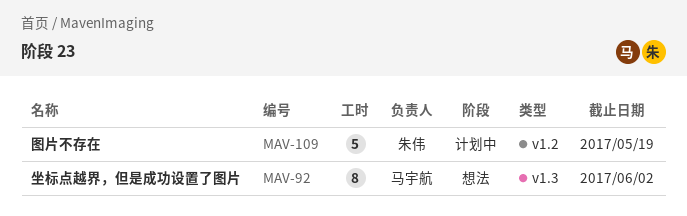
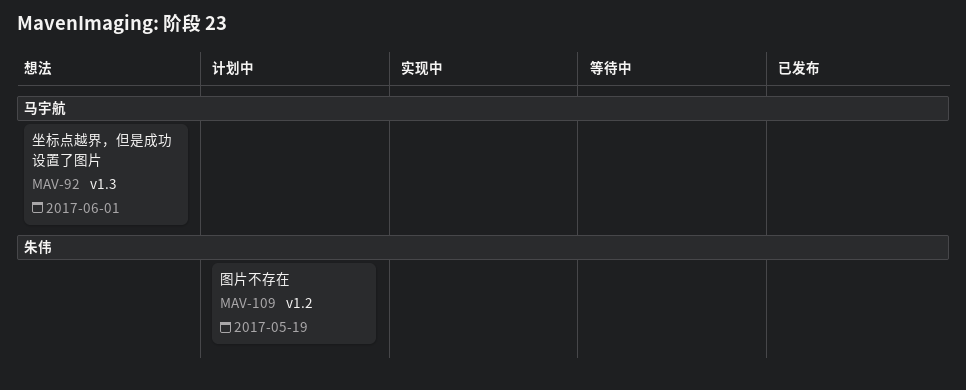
MAV-92, due: Jun 2 -> Jun 1

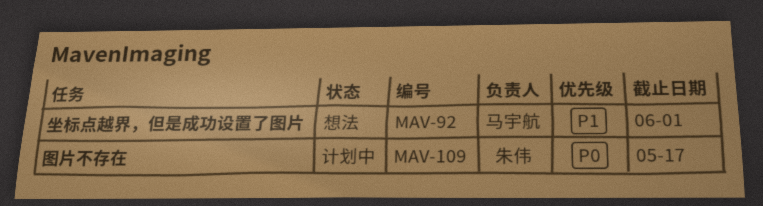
MAV-109, due: May 19 -> May 17

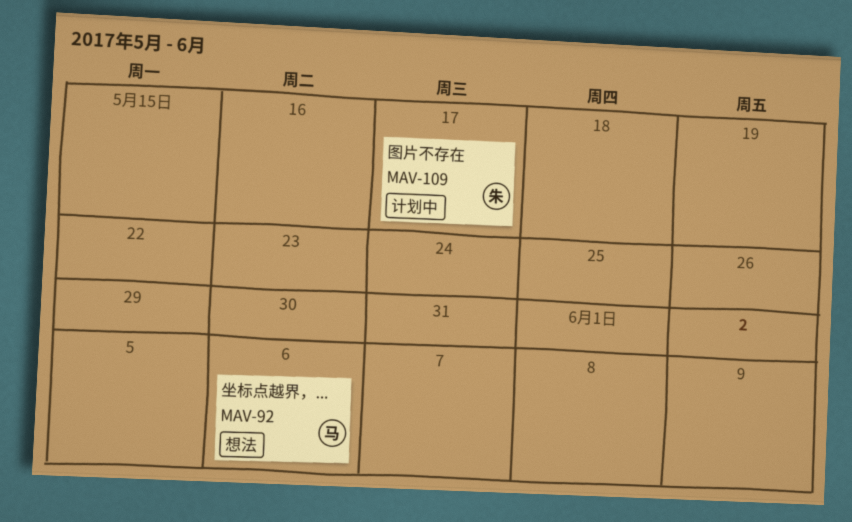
MAV-92, due: Jun 1 -> Jun 6

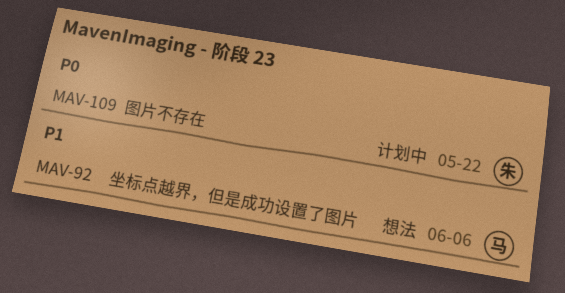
MAV-109, due: May 17 -> May 22

